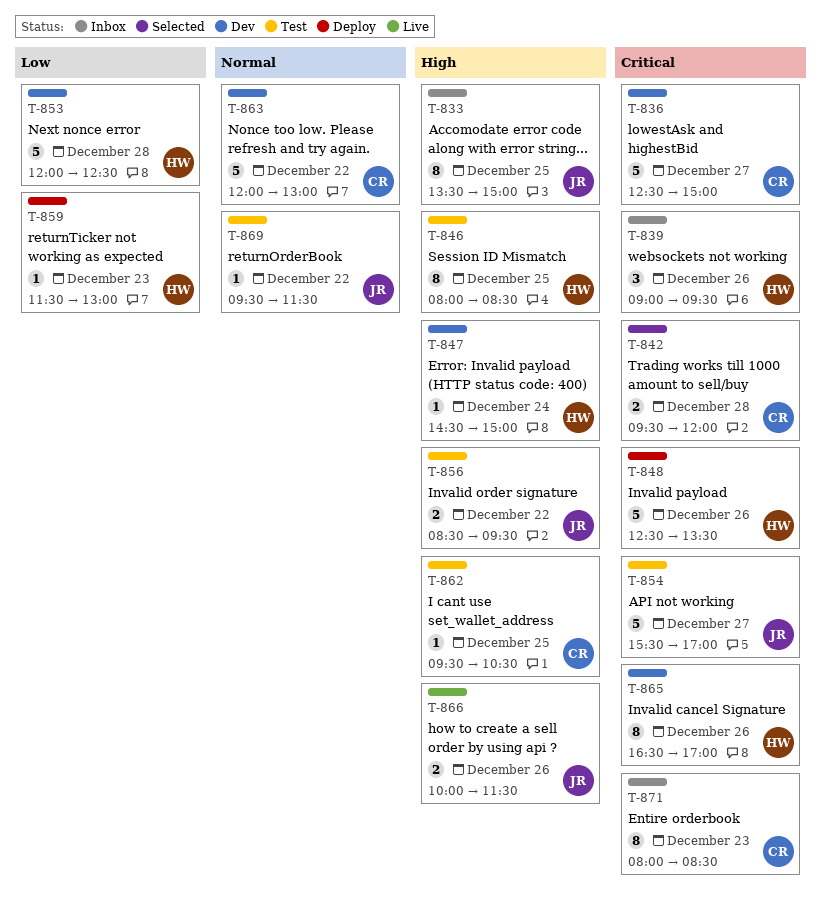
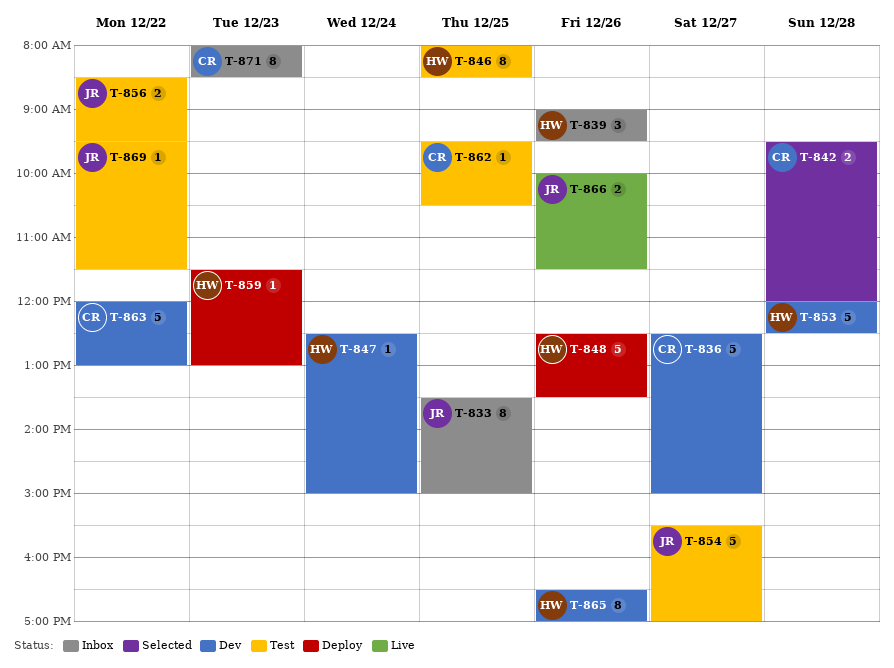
T-847, begins: 14:30 -> 12:30

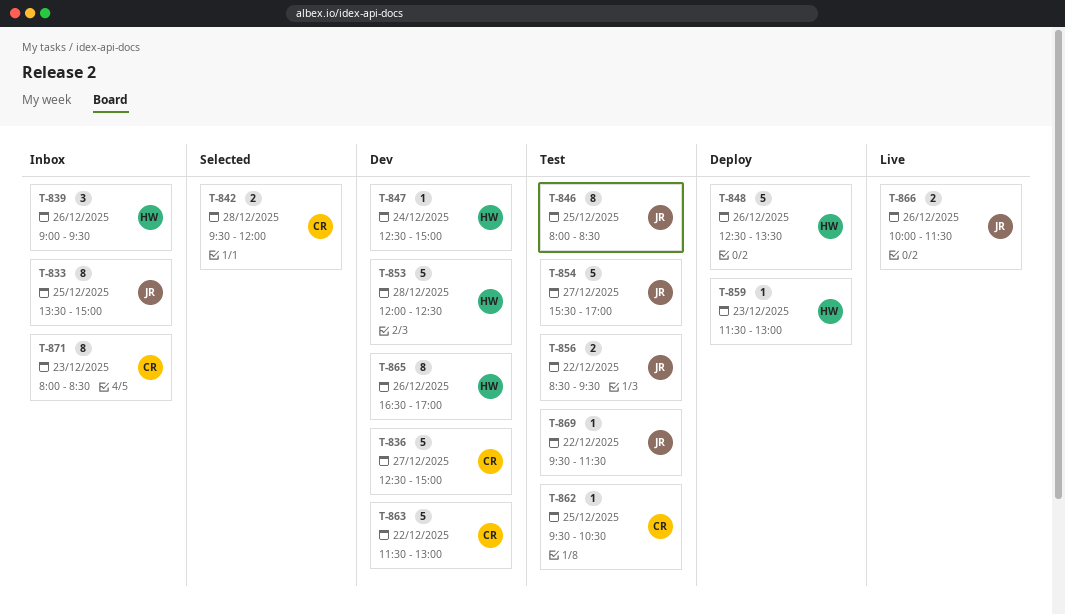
T-846, owner: HW -> JR
T-863, begins: 12:00 -> 11:30

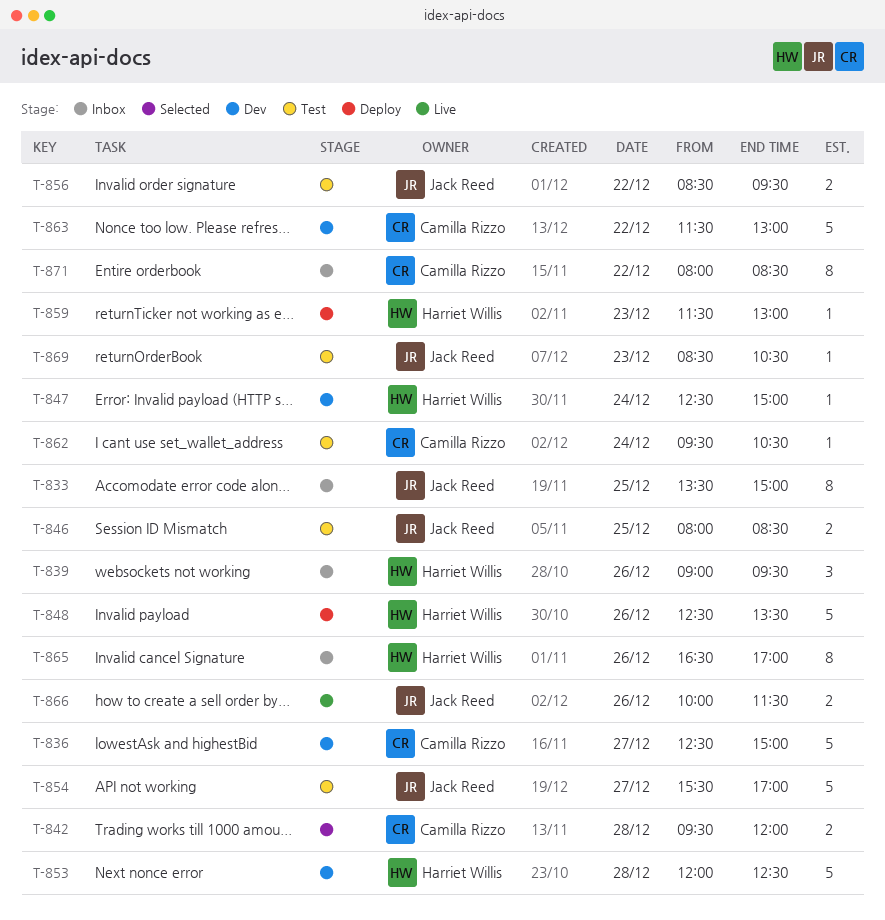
T-846, estimate: 8 -> 2
T-862, day: Dec 25 -> Dec 24
T-865, status: Dev -> Inbox
T-869, day: Dec 22 -> Dec 23
T-869, begins: 09:30 -> 08:30
T-869, ends: 11:30 -> 10:30
T-871, day: Dec 23 -> Dec 22

